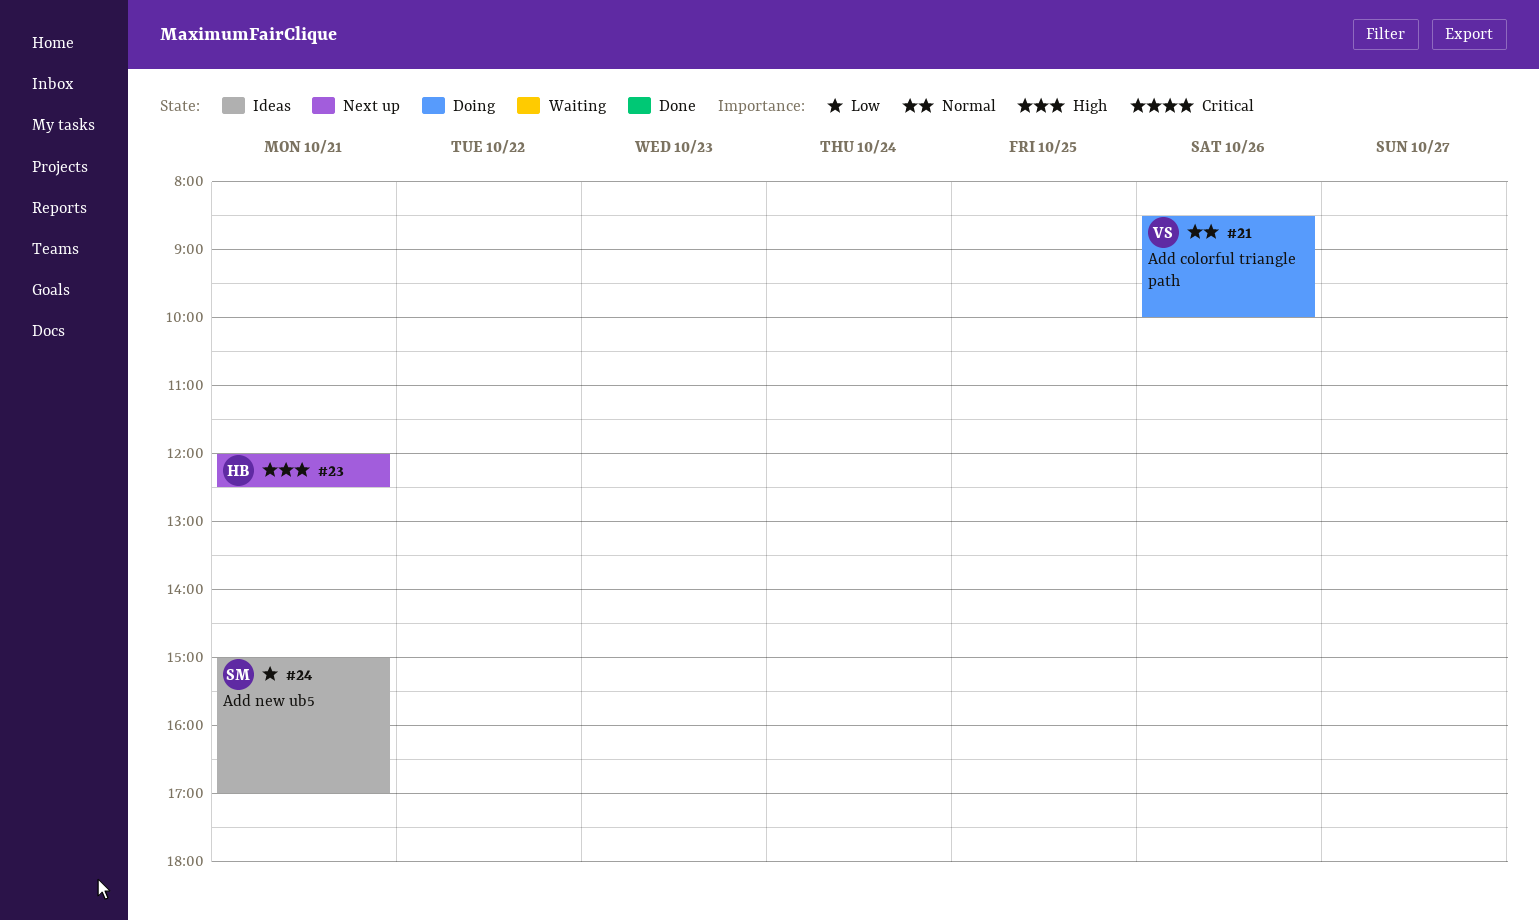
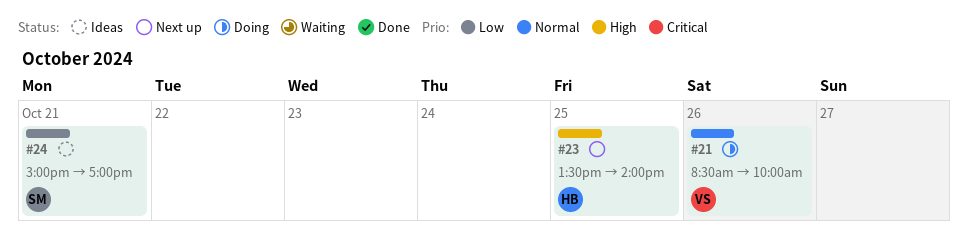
#23, day: Oct 21 -> Oct 25
#23, begins: 12:00 -> 13:30
#23, ends: 12:30 -> 14:00

